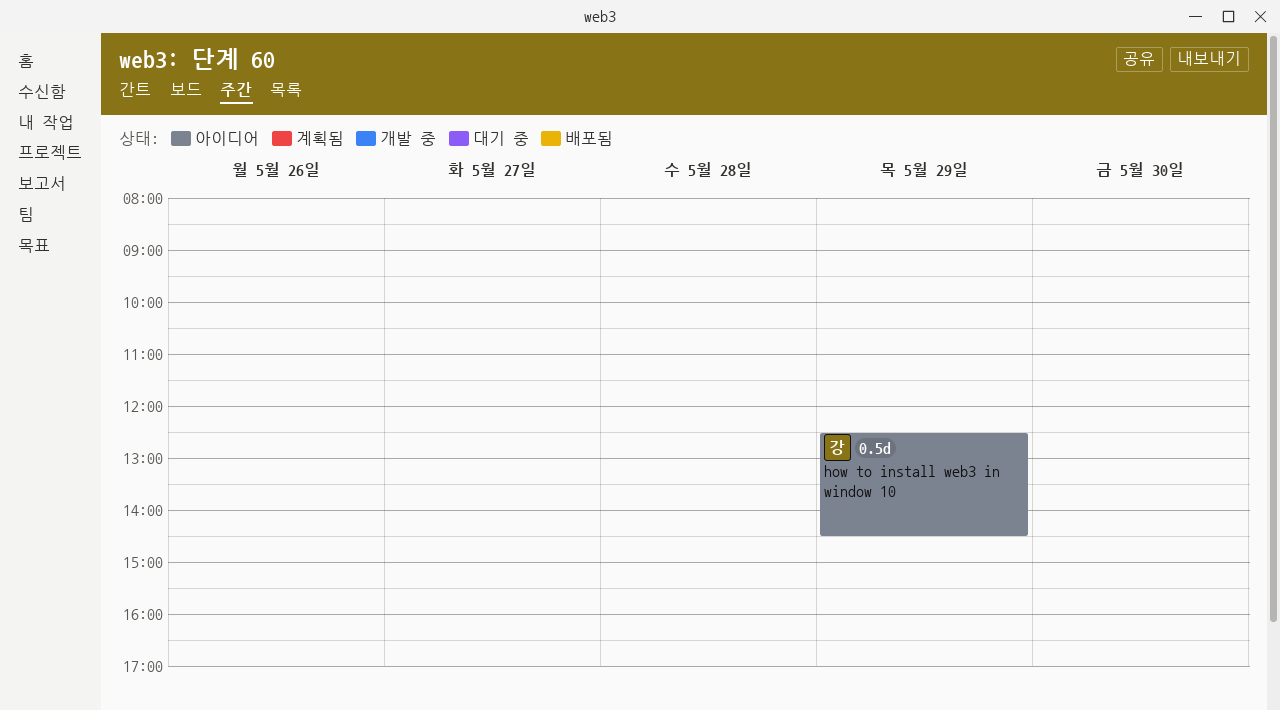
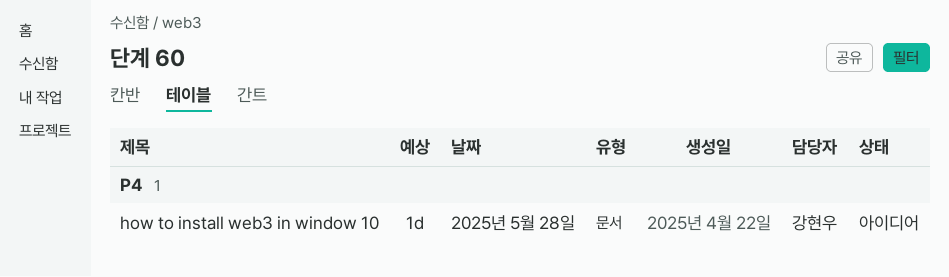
how to install web3 in window 10, estimate: 0.5d -> 1d
how to install web3 in window 10, day: May 29 -> May 28

